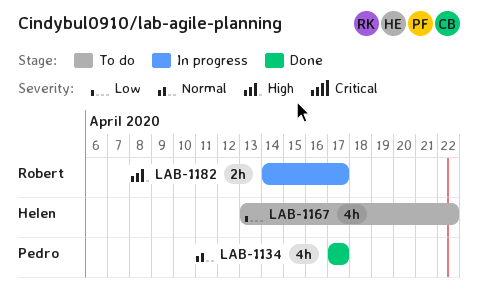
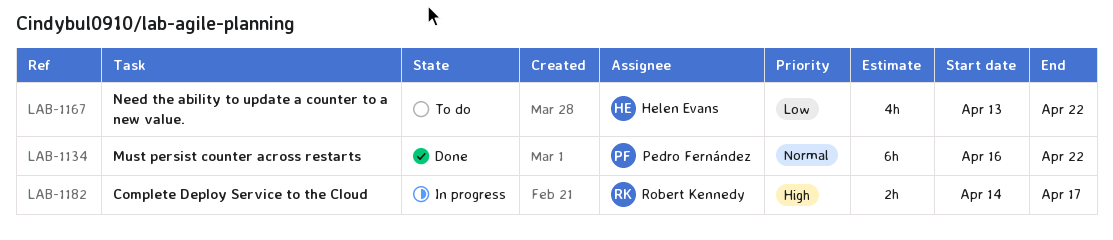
LAB-1134, estimate: 4h -> 6h
LAB-1134, start: Apr 17 -> Apr 16
LAB-1134, due: Apr 17 -> Apr 22

